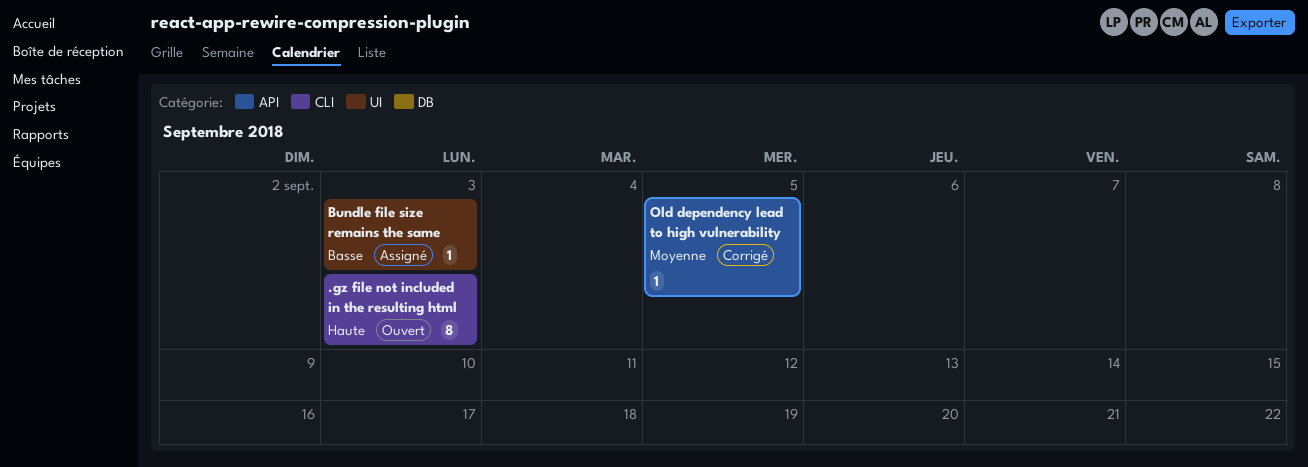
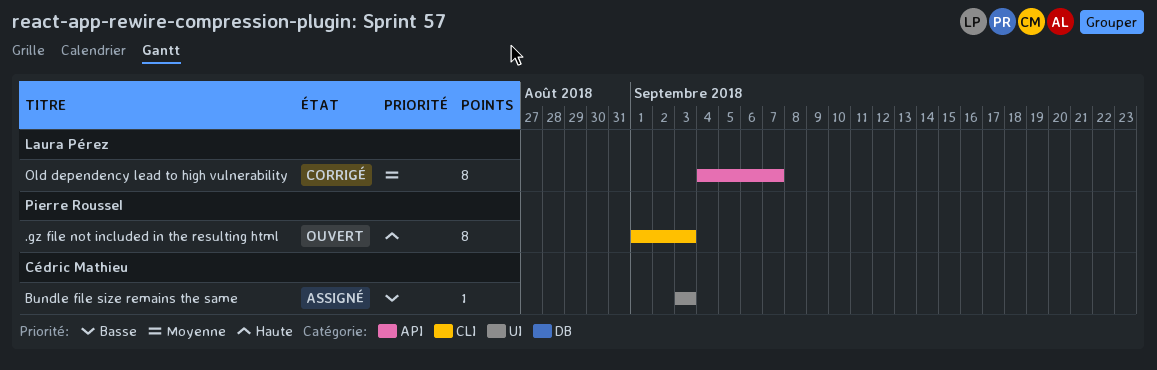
Old dependency lead to high vulnerability, estimate: 1 -> 8
Old dependency lead to high vulnerability, due: Sep 5 -> Sep 7

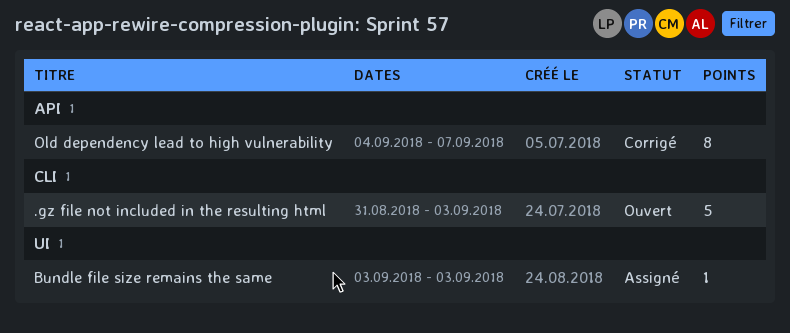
.gz file not included in the resulting html, estimate: 8 -> 5
.gz file not included in the resulting html, start: Sep 1 -> Aug 31

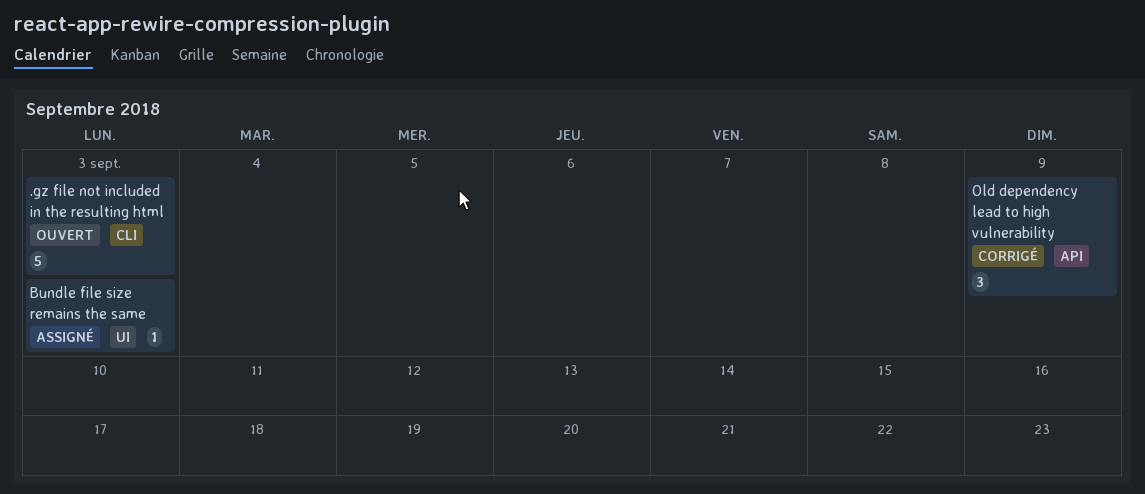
Old dependency lead to high vulnerability, estimate: 8 -> 3
Old dependency lead to high vulnerability, due: Sep 7 -> Sep 9

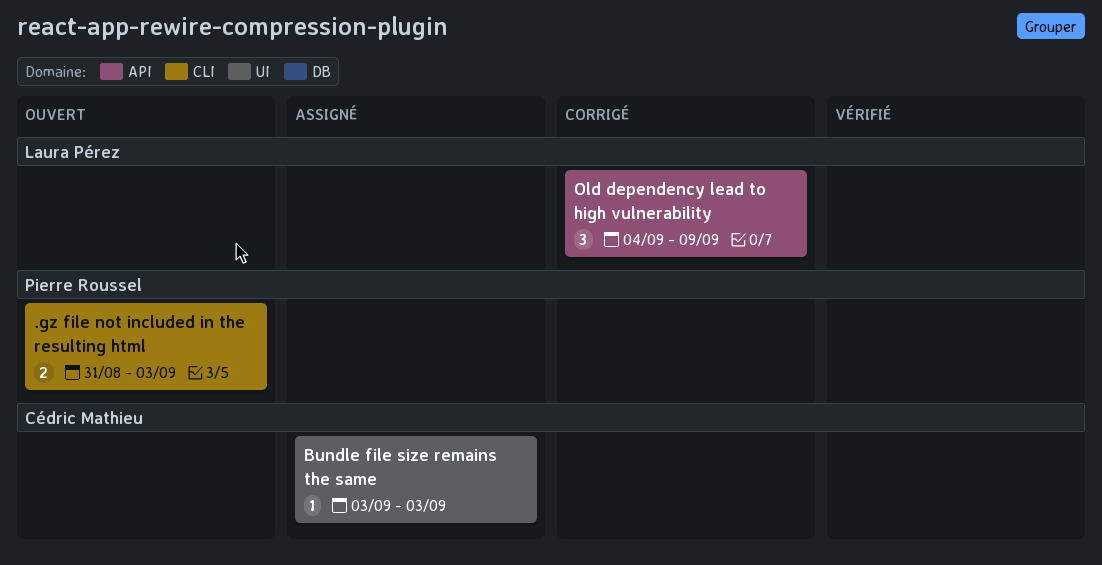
.gz file not included in the resulting html, estimate: 5 -> 2

